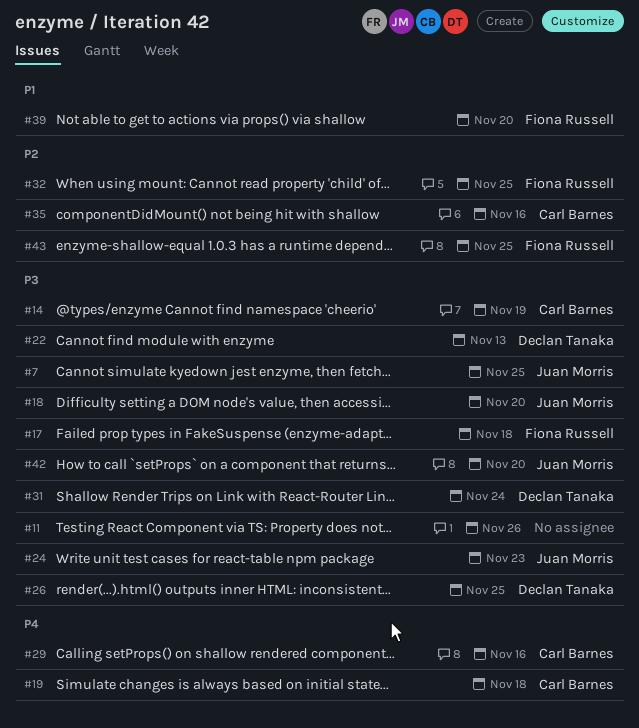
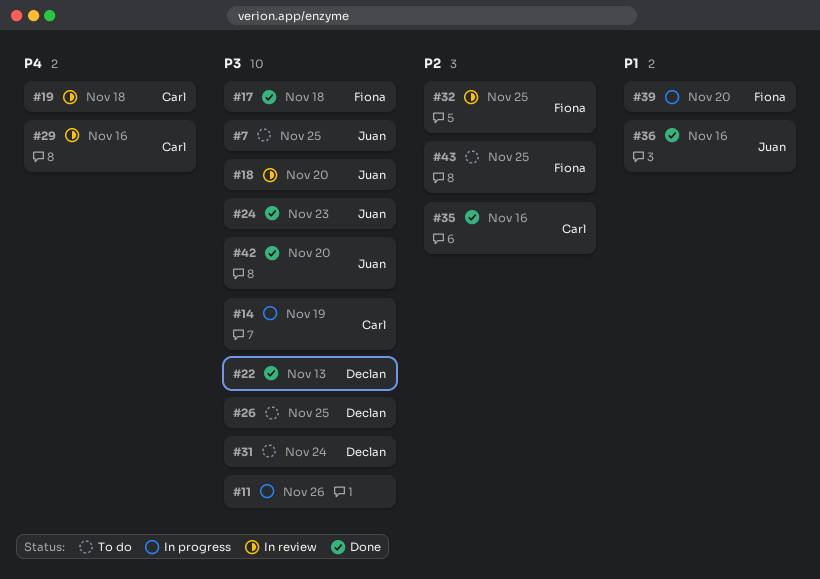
#36: none -> present

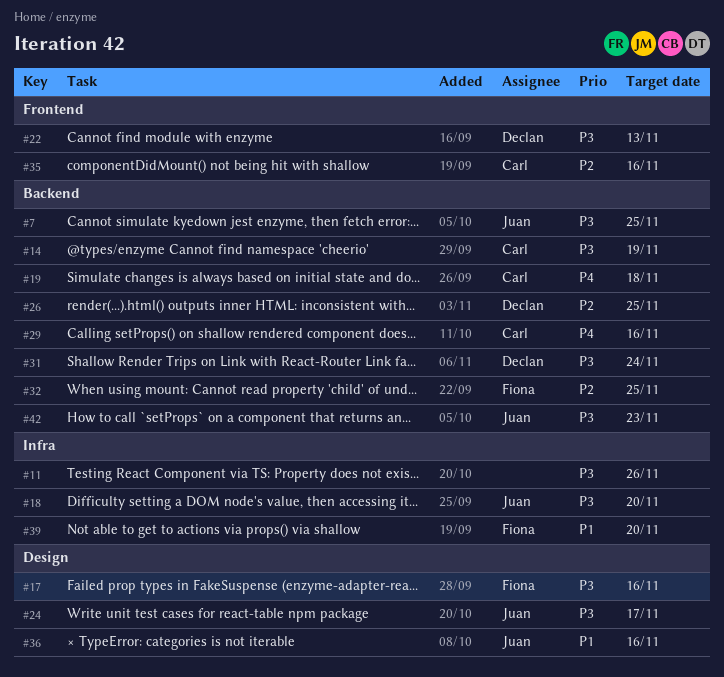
#17, due: Nov 18 -> Nov 16
#24, due: Nov 23 -> Nov 17
#26, priority: P3 -> P2
#42, due: Nov 20 -> Nov 23
#43: present -> none

